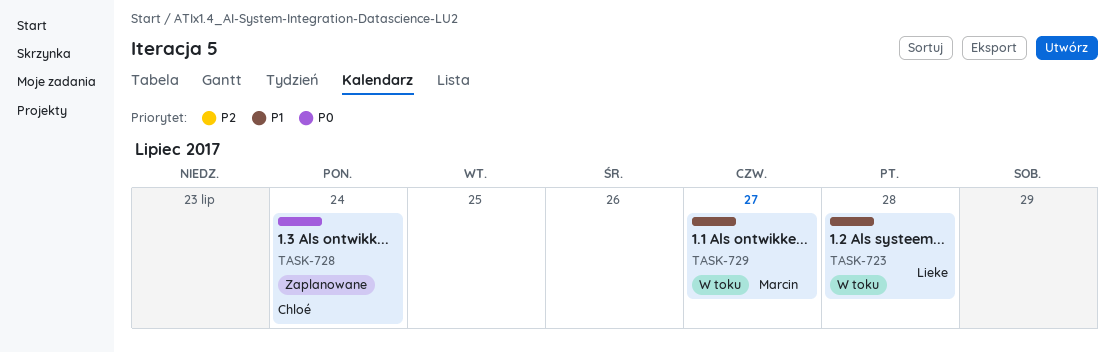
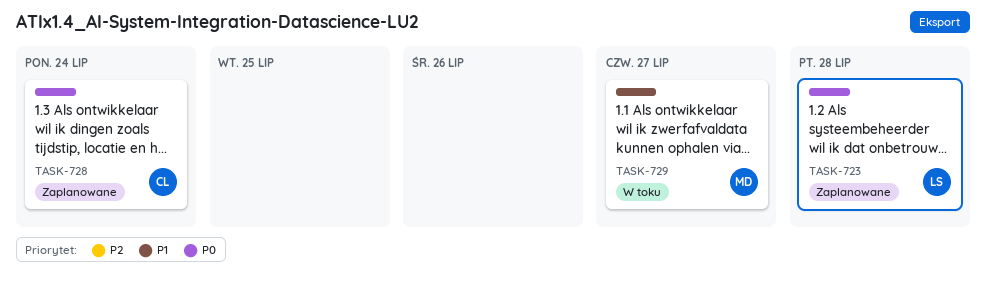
TASK-723, status: W toku -> Zaplanowane
TASK-723, priority: P1 -> P0

